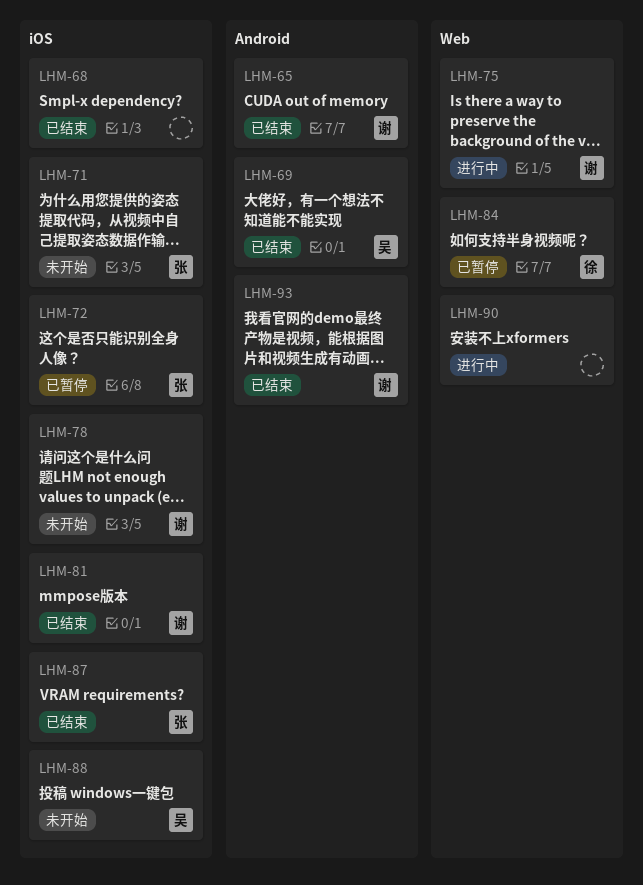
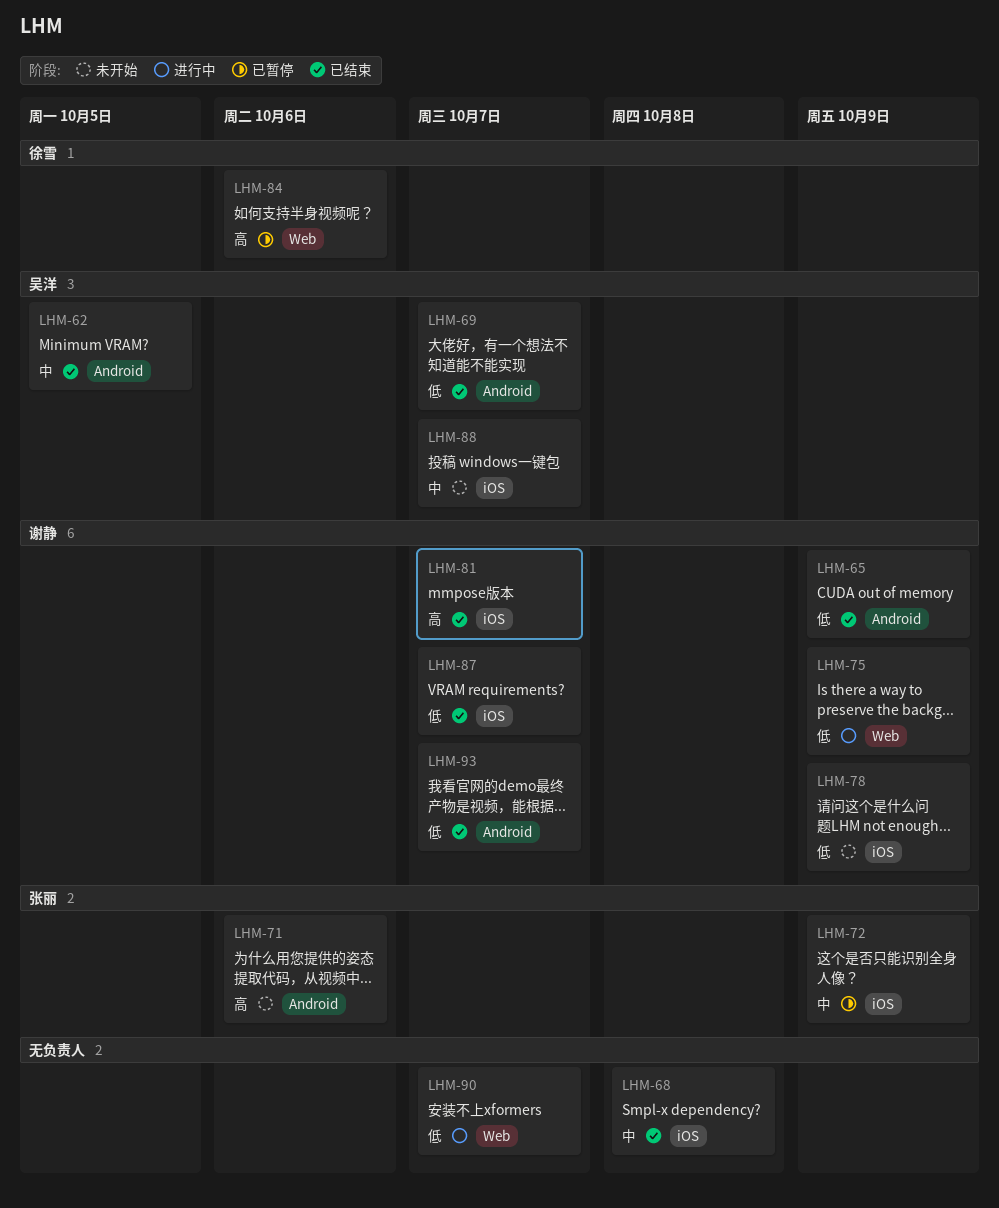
LHM-62: none -> present
LHM-71, label: iOS -> Android
LHM-87, owner: 张丽 -> 谢静

